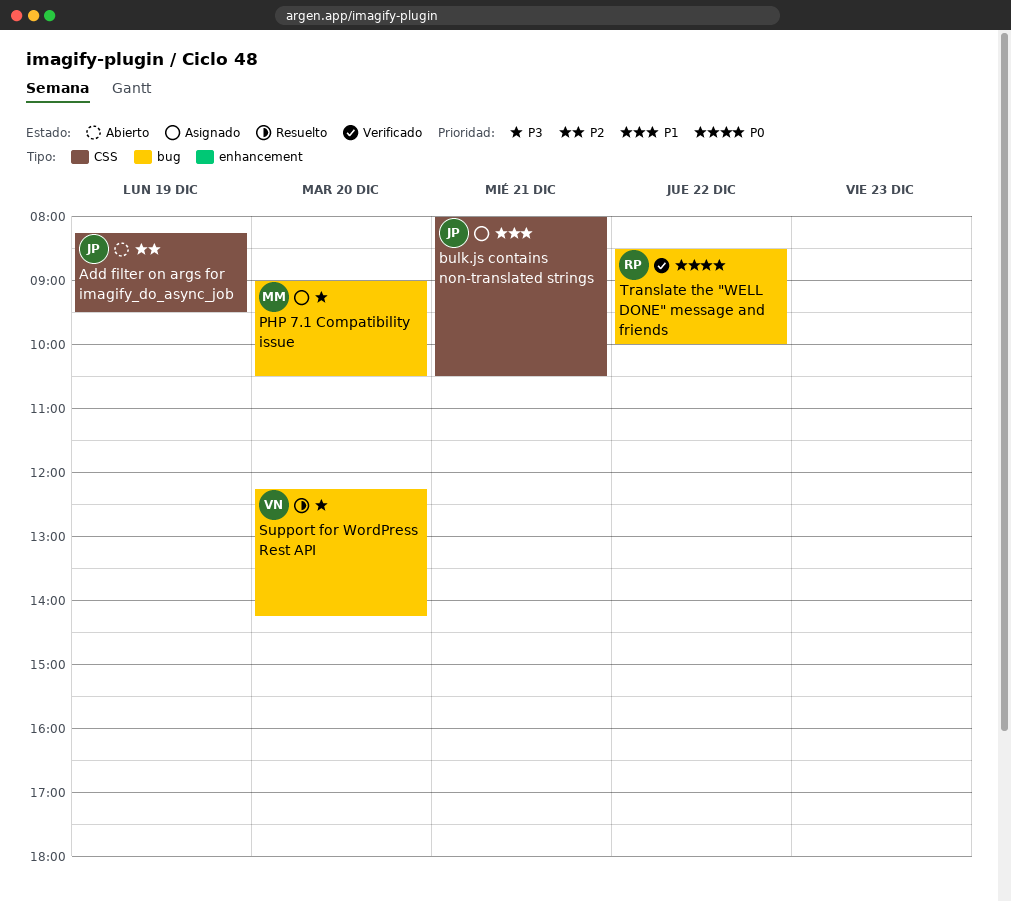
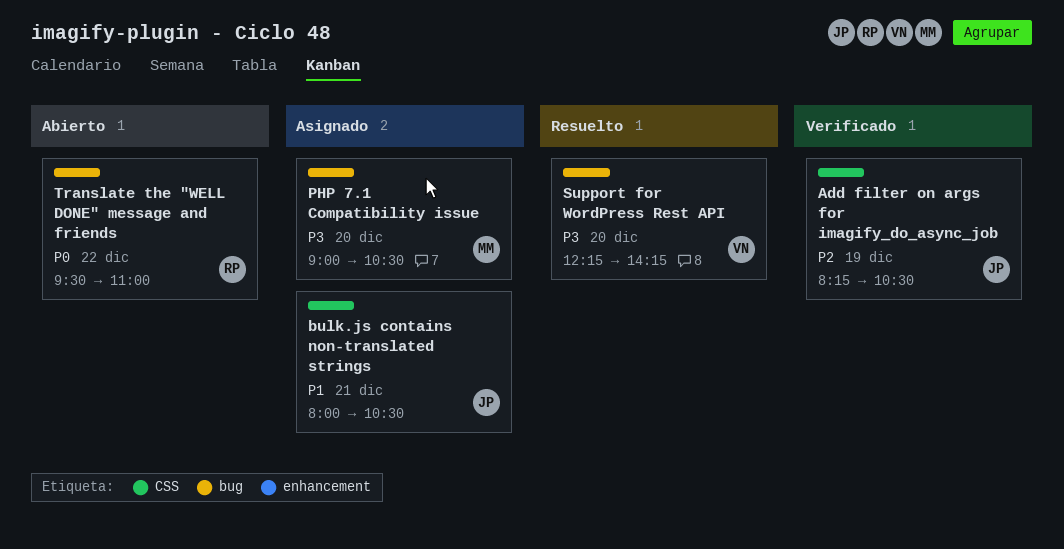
Add filter on args for imagify_do_async_job, status: Abierto -> Verificado
Add filter on args for imagify_do_async_job, ends: 09:30 -> 10:30
Translate the "WELL DONE" message and friends, status: Verificado -> Abierto
Translate the "WELL DONE" message and friends, begins: 08:30 -> 09:30
Translate the "WELL DONE" message and friends, ends: 10:00 -> 11:00

